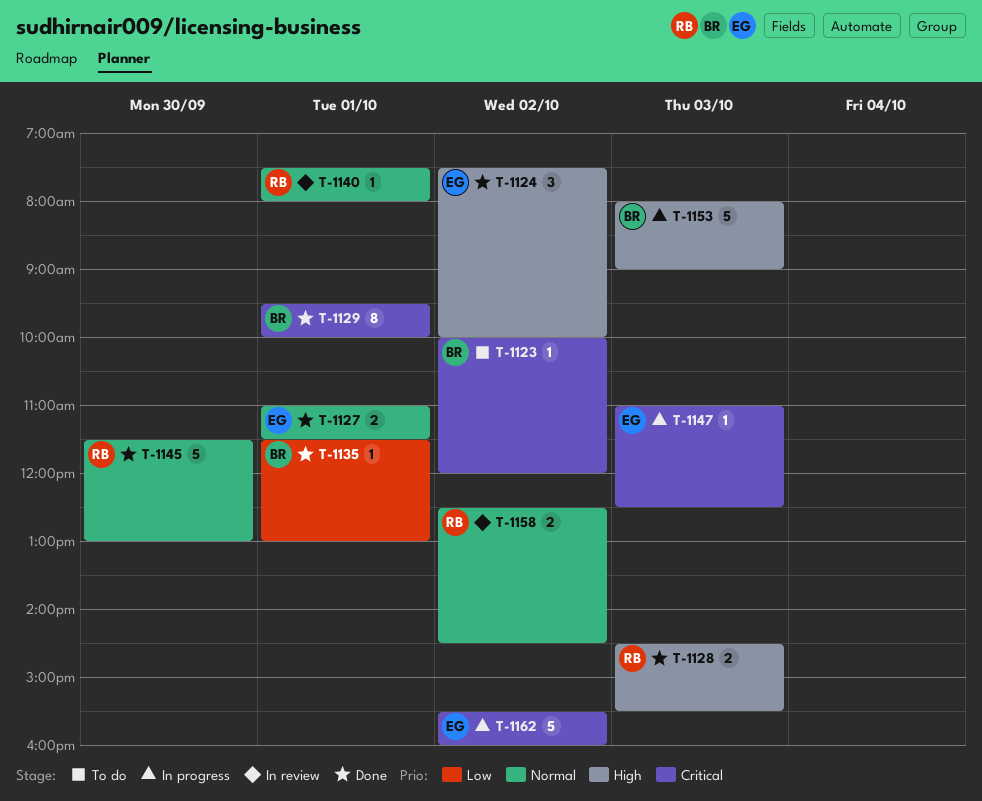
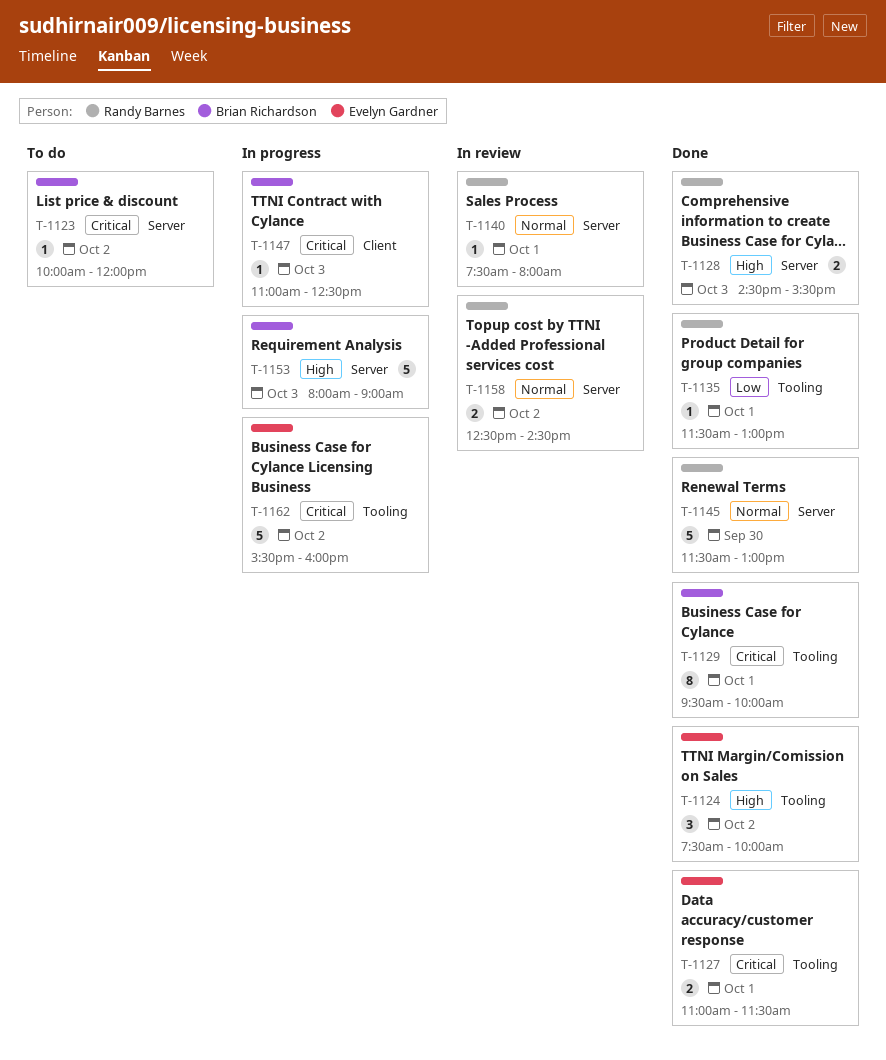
T-1127, priority: Normal -> Critical
T-1135, owner: Brian Richardson -> Randy Barnes
T-1147, owner: Evelyn Gardner -> Brian Richardson

